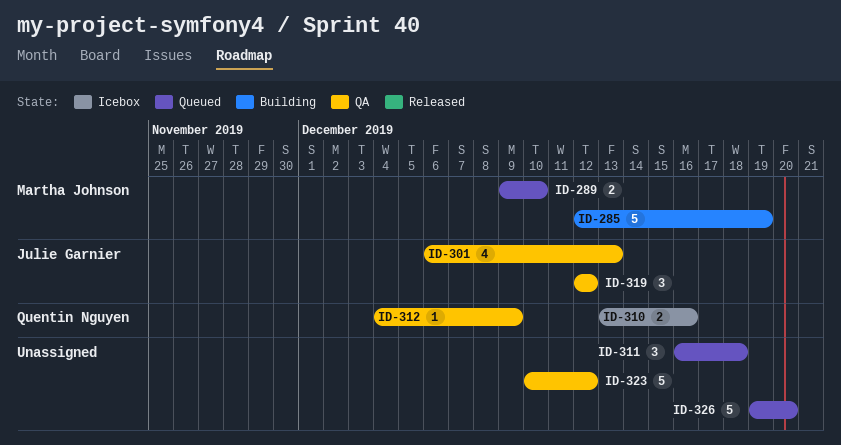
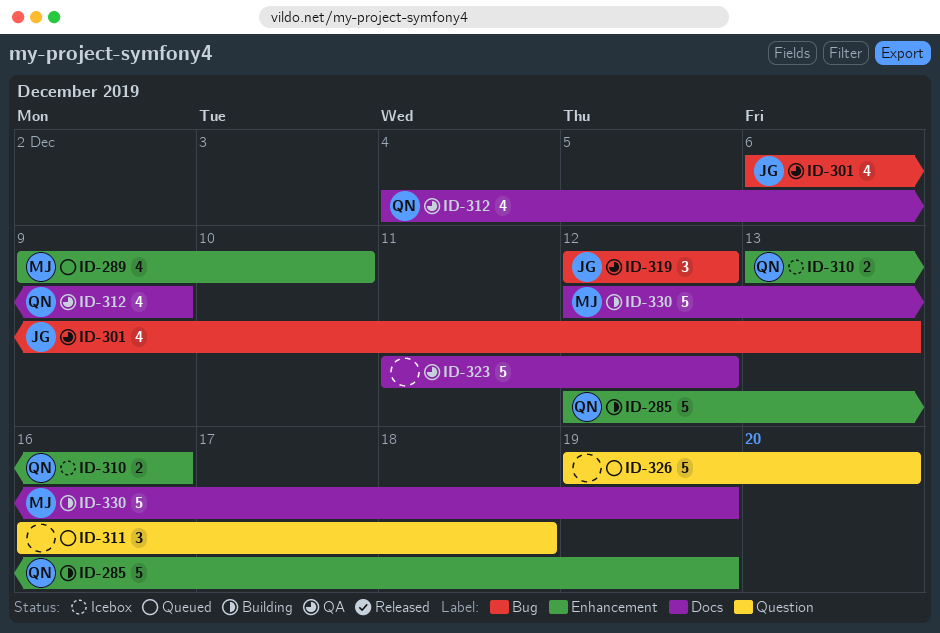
ID-285, owner: Martha Johnson -> Quentin Nguyen
ID-289, estimate: 2 -> 4
ID-312, estimate: 1 -> 4
ID-323, start: Dec 10 -> Dec 11
ID-330: none -> present

